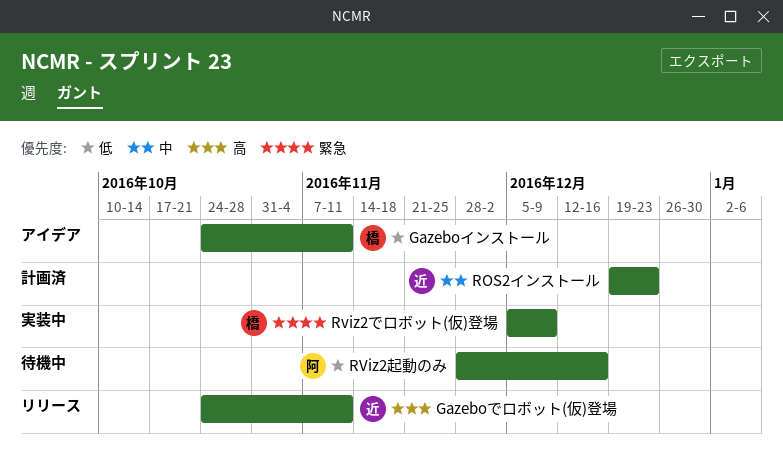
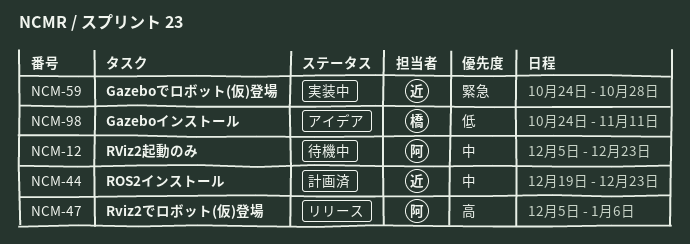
Gazeboでロボット(仮)登場, status: リリース -> 実装中
Gazeboでロボット(仮)登場, priority: 高 -> 緊急
Gazeboでロボット(仮)登場, due: Nov 11 -> Oct 28
Rviz2でロボット(仮)登場, status: 実装中 -> リリース
Rviz2でロボット(仮)登場, owner: 橋 -> 阿
Rviz2でロボット(仮)登場, priority: 緊急 -> 高
Rviz2でロボット(仮)登場, due: Dec 9 -> Jan 6
RViz2起動のみ, priority: 低 -> 中
RViz2起動のみ, start: Nov 28 -> Dec 5
RViz2起動のみ, due: Dec 16 -> Dec 23

